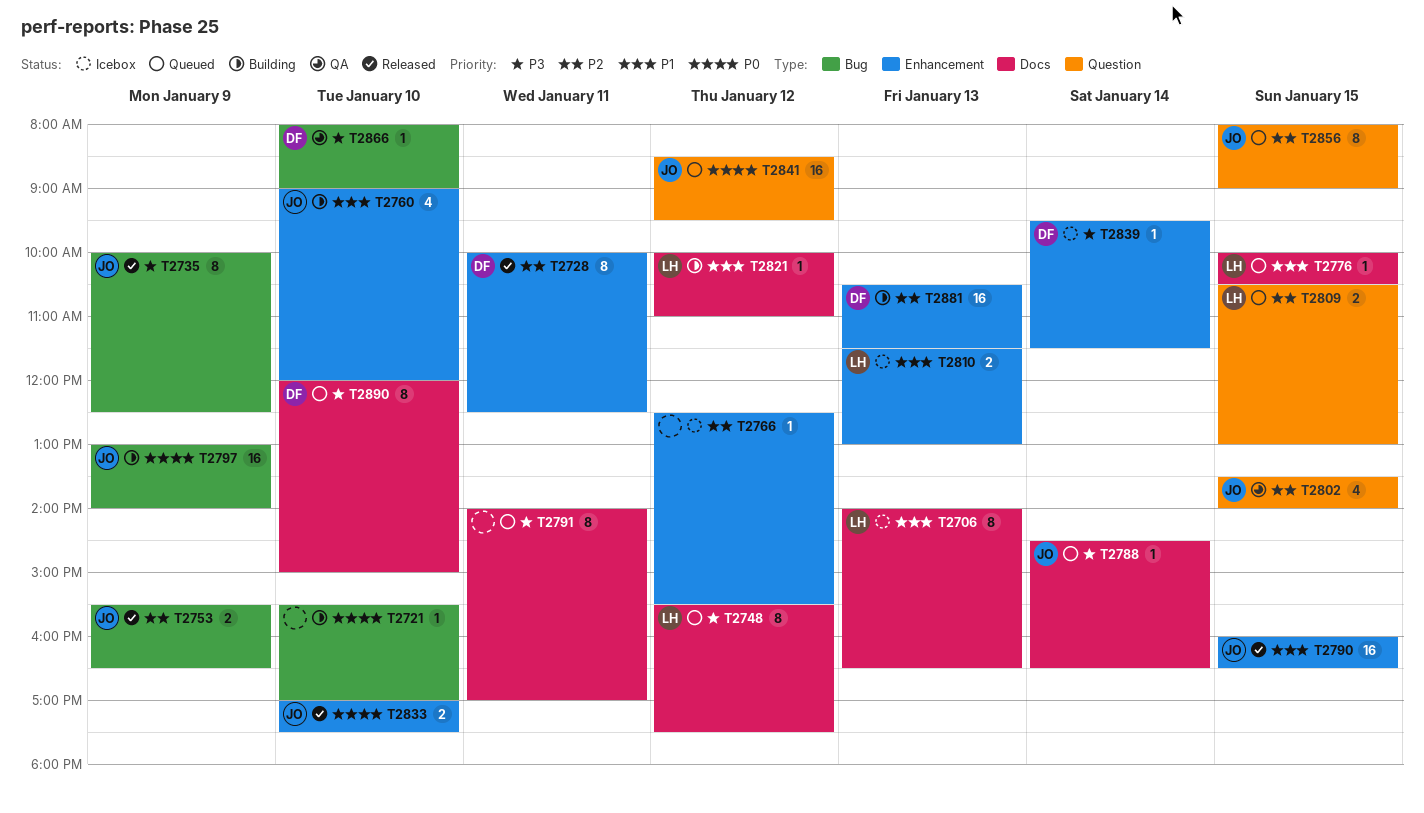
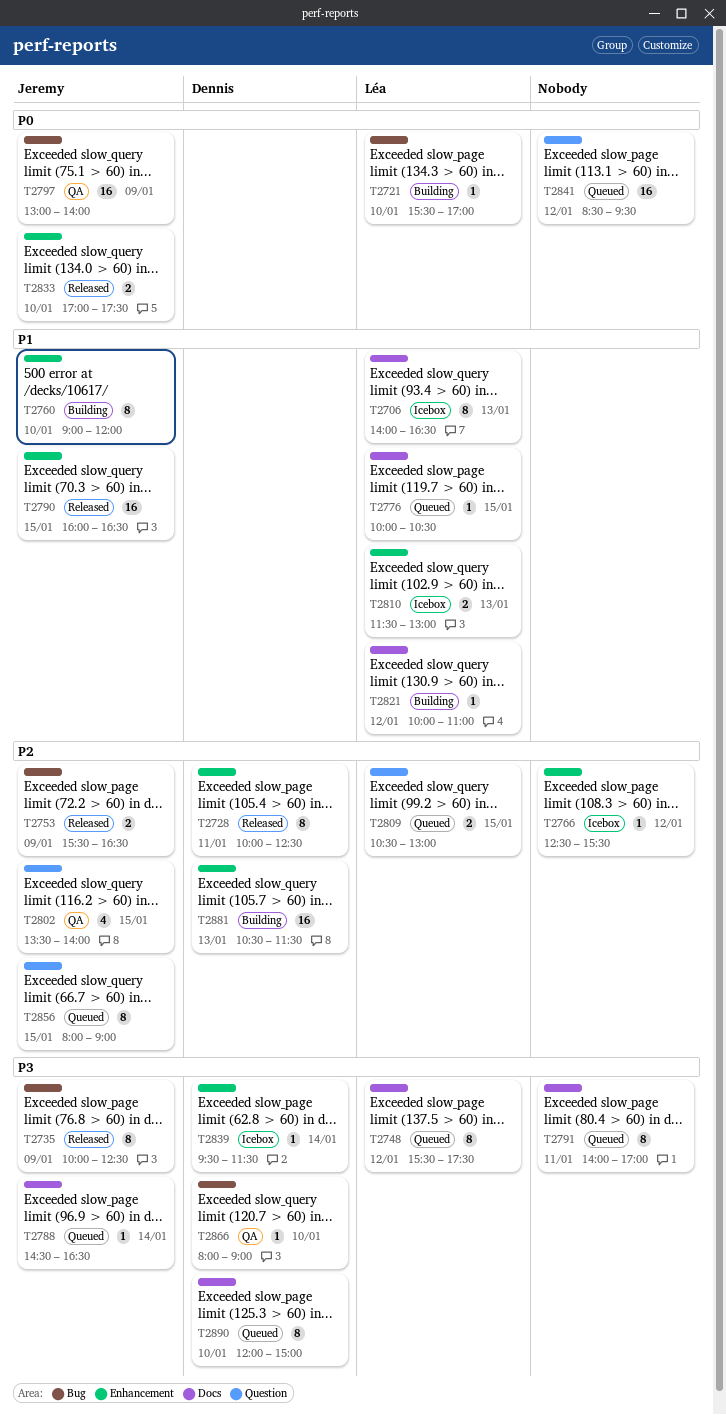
T2721, owner: none -> Léa
T2760, estimate: 4 -> 8
T2797, status: Building -> QA
T2841, owner: Jeremy -> none

